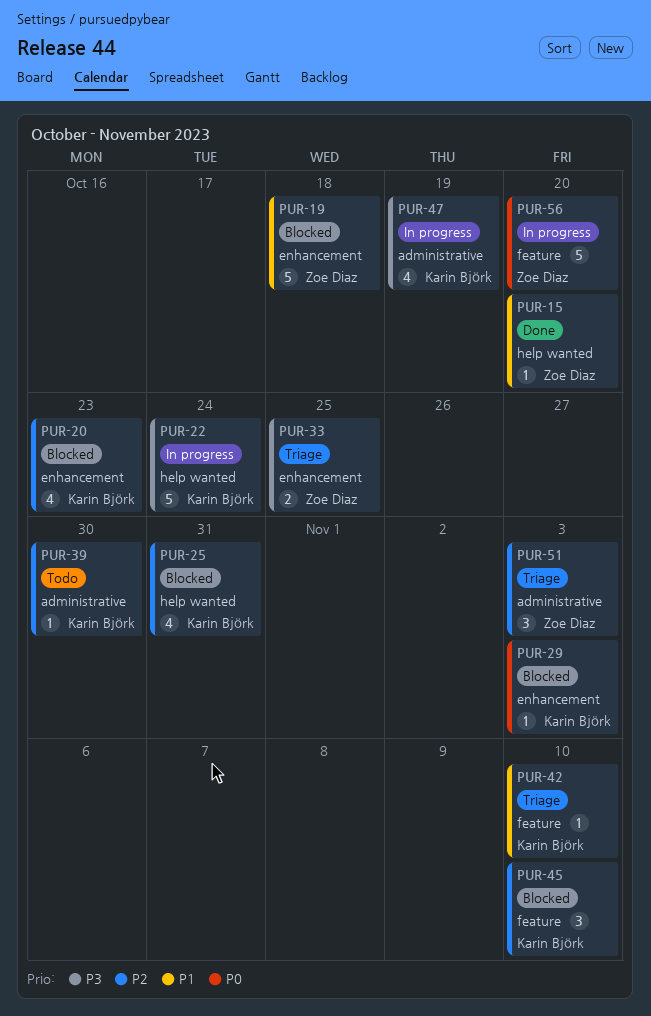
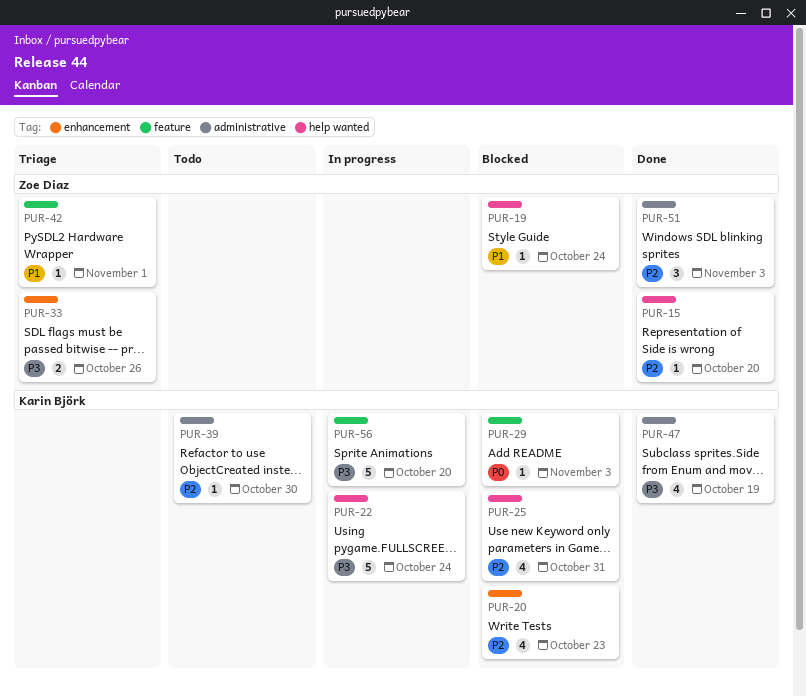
PUR-15, priority: P1 -> P2
PUR-19, label: enhancement -> help wanted
PUR-19, estimate: 5 -> 1
PUR-19, due: Oct 18 -> Oct 24
PUR-29, label: enhancement -> feature
PUR-33, due: Oct 25 -> Oct 26
PUR-42, owner: Karin Björk -> Zoe Diaz
PUR-42, due: Nov 10 -> Nov 1
PUR-45: present -> none
PUR-47, status: In progress -> Done
PUR-51, status: Triage -> Done
PUR-56, owner: Zoe Diaz -> Karin Björk
PUR-56, priority: P0 -> P3

